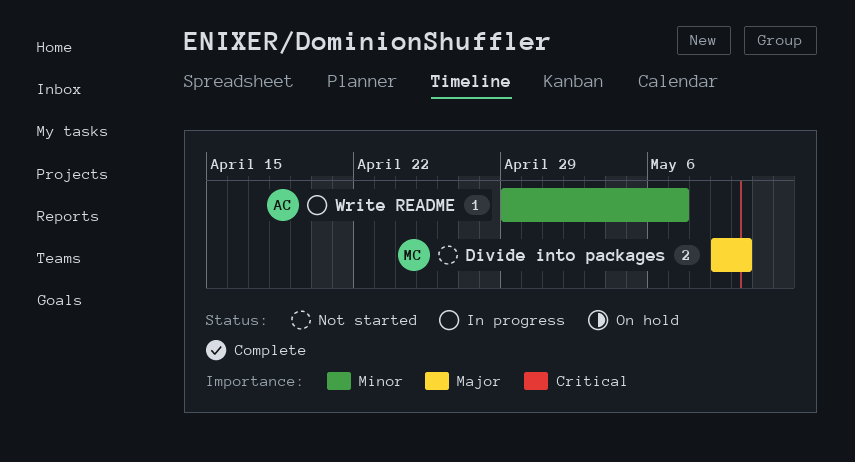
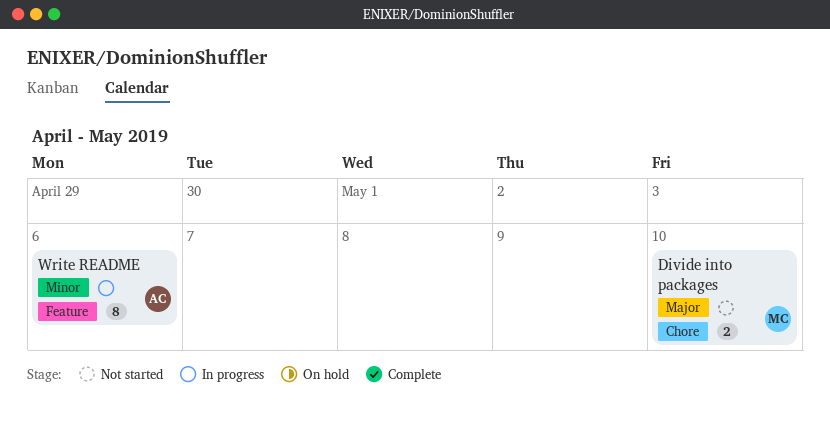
Write README, estimate: 1 -> 8
Write README, due: May 7 -> May 6

